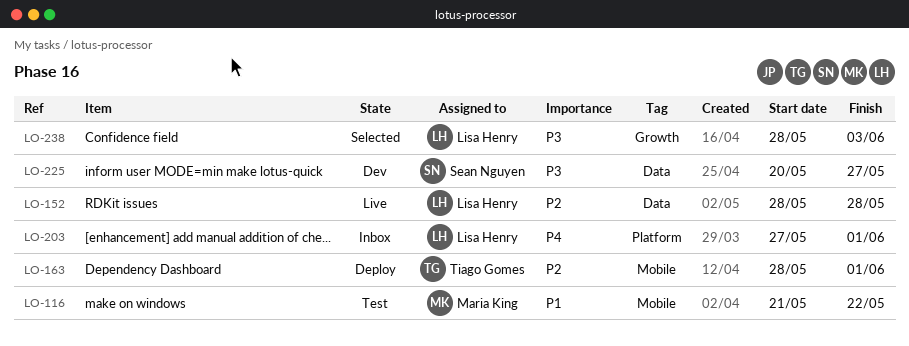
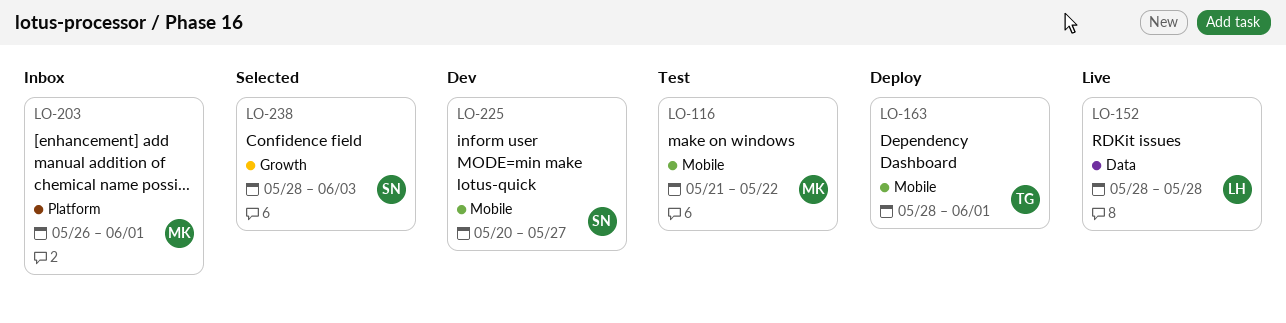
LO-203, owner: Lisa Henry -> Maria King
LO-203, start: May 27 -> May 26
LO-225, label: Data -> Mobile
LO-238, owner: Lisa Henry -> Sean Nguyen

